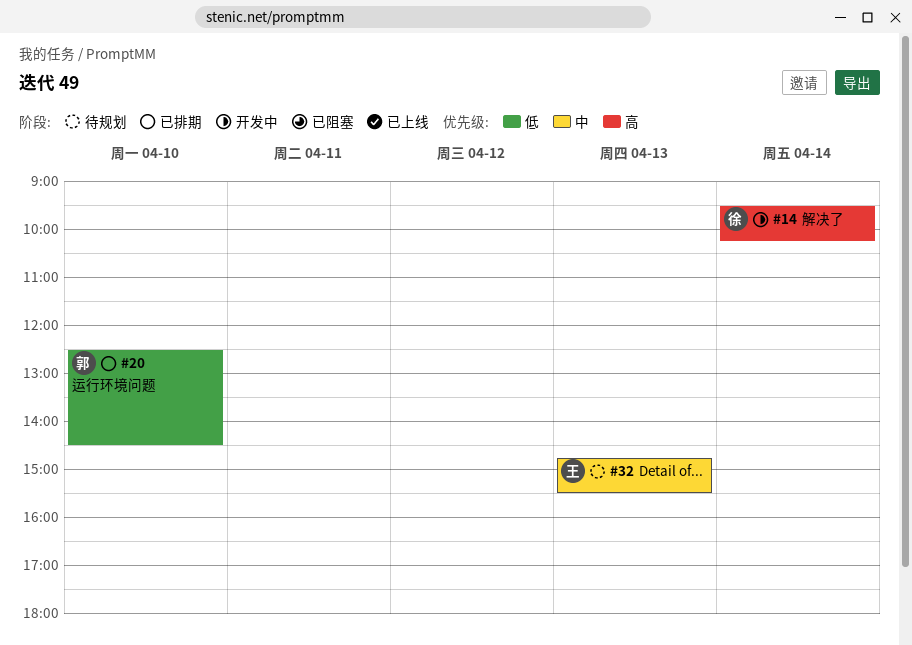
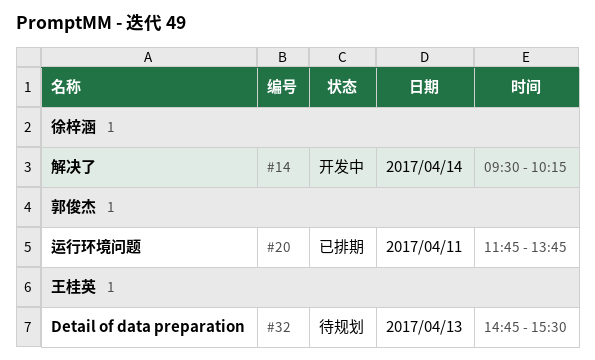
#20, day: Apr 10 -> Apr 11
#20, begins: 12:30 -> 11:45
#20, ends: 14:30 -> 13:45

